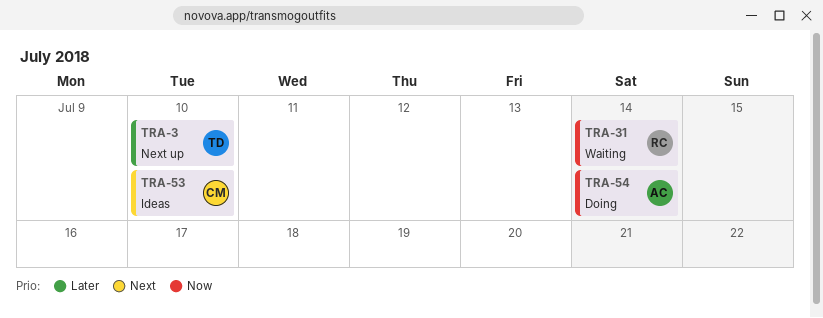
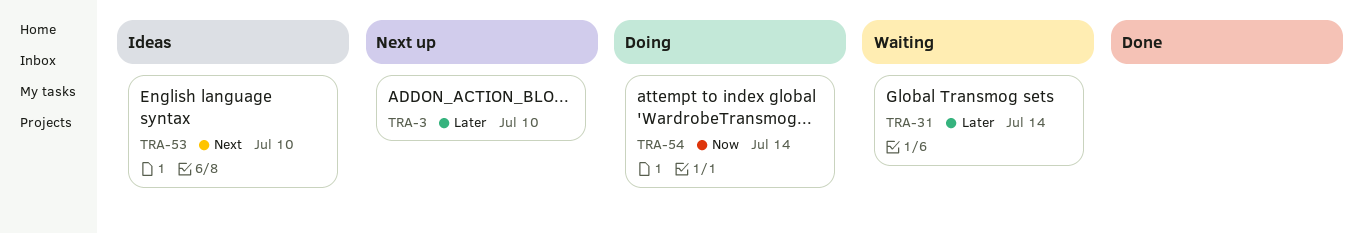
TRA-31, priority: Now -> Later

